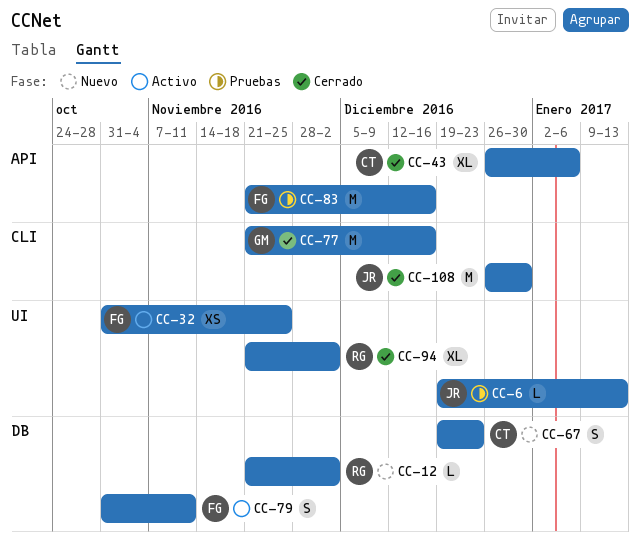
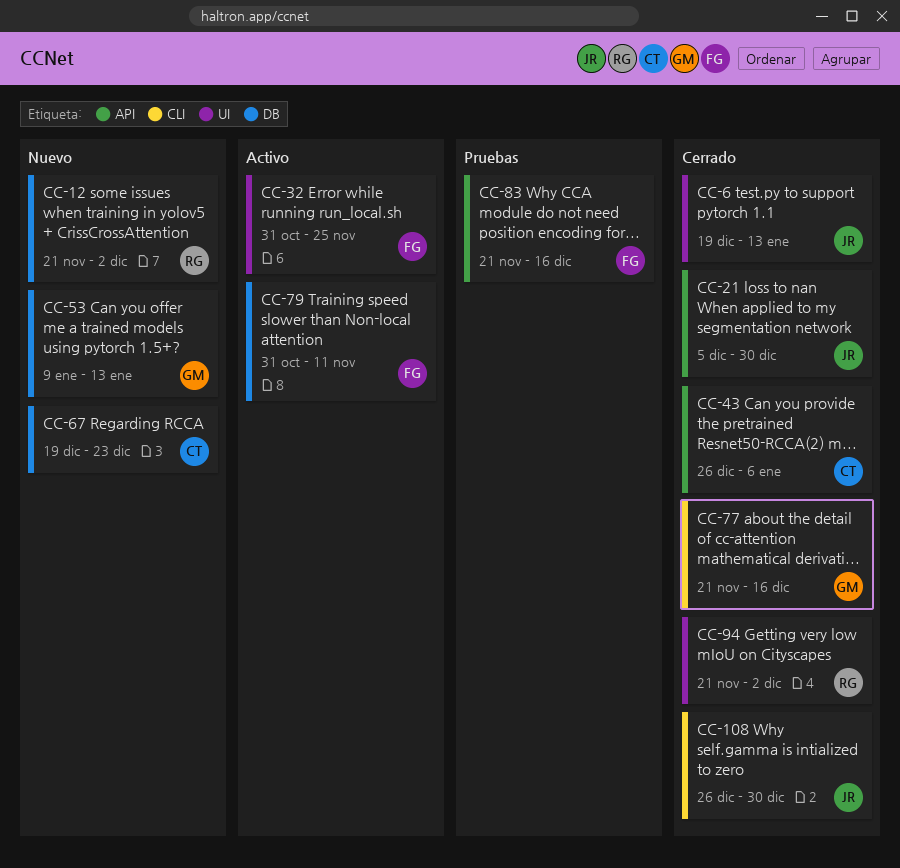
CC-6, status: Pruebas -> Cerrado
CC-21: none -> present
CC-53: none -> present

